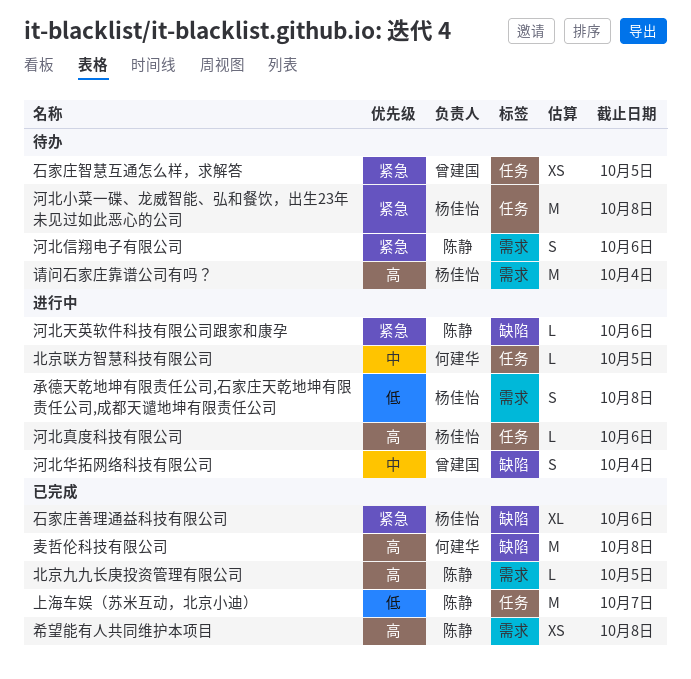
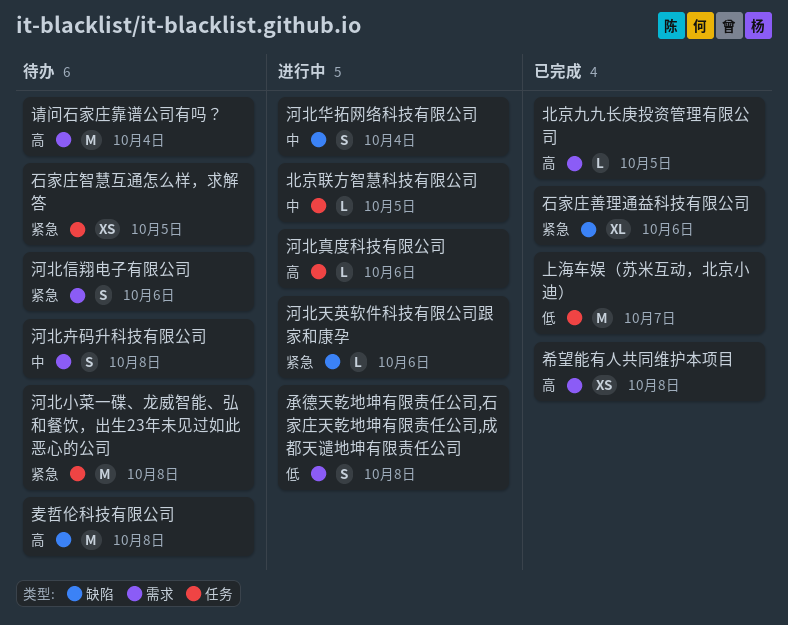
河北卉码升科技有限公司: none -> present
麦哲伦科技有限公司, status: 已完成 -> 待办

